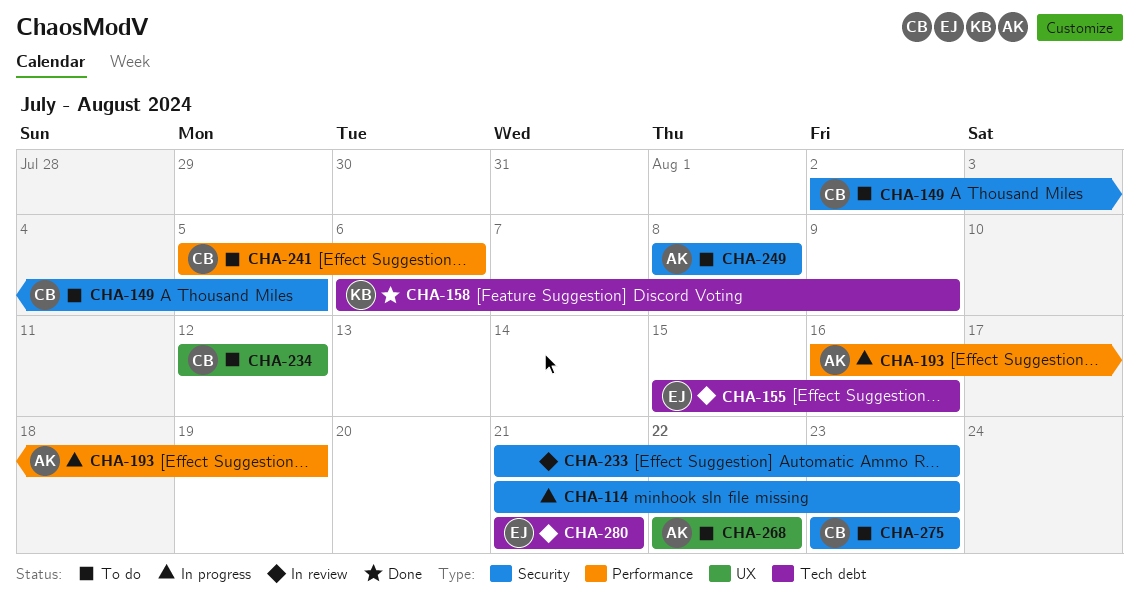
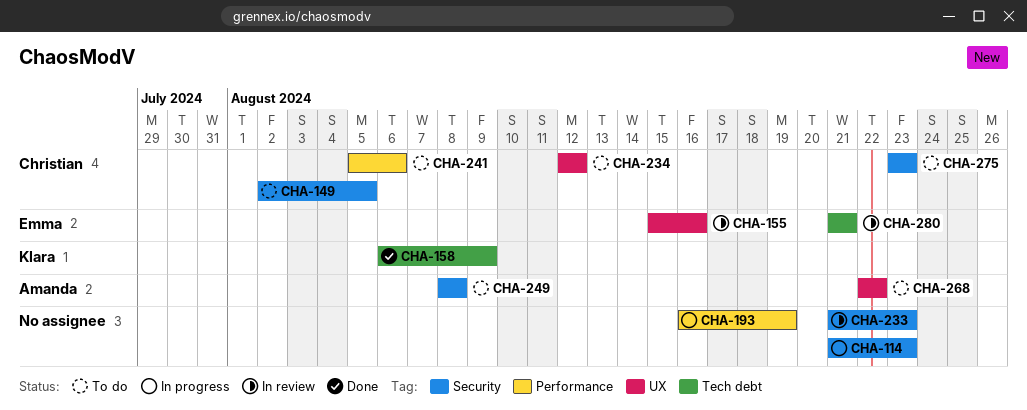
CHA-155, label: Tech debt -> UX
CHA-193, owner: Amanda -> none

